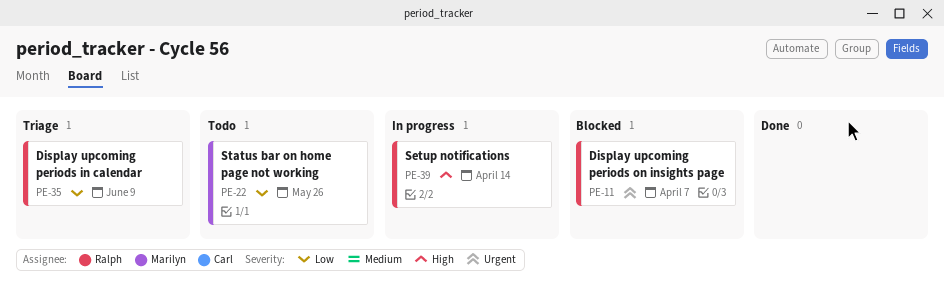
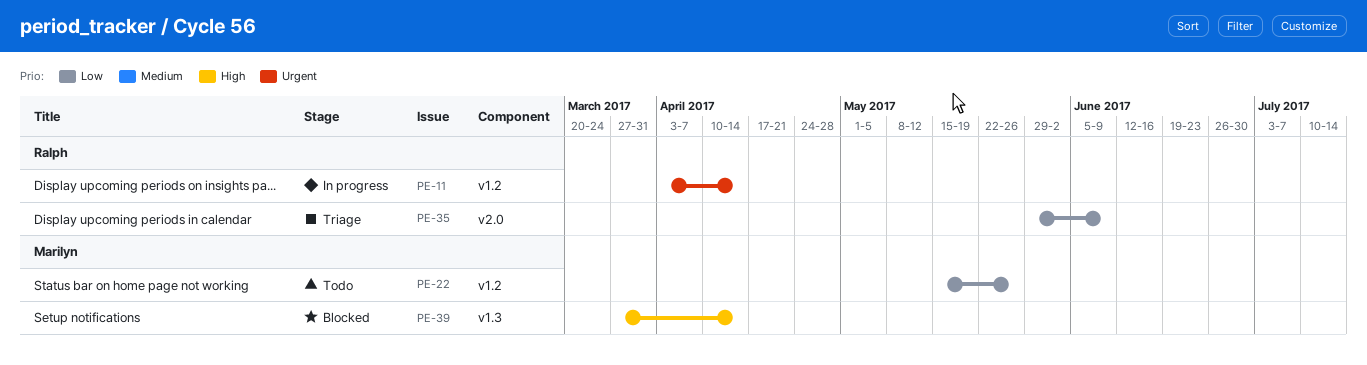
PE-11, status: Blocked -> In progress
PE-11, due: Apr 7 -> Apr 14
PE-39, status: In progress -> Blocked
PE-39, owner: Ralph -> Marilyn

